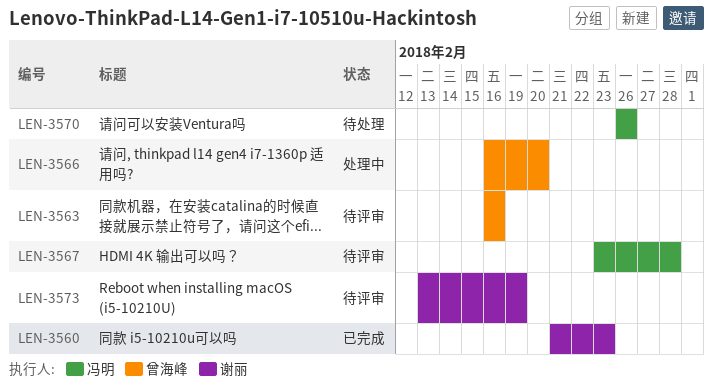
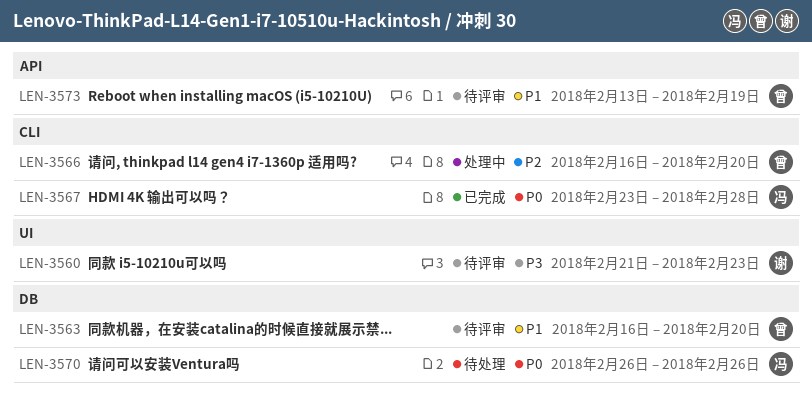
LEN-3560, status: 已完成 -> 待评审
LEN-3563, due: Feb 16 -> Feb 20
LEN-3567, status: 待评审 -> 已完成
LEN-3573, owner: 谢丽 -> 曾海峰

